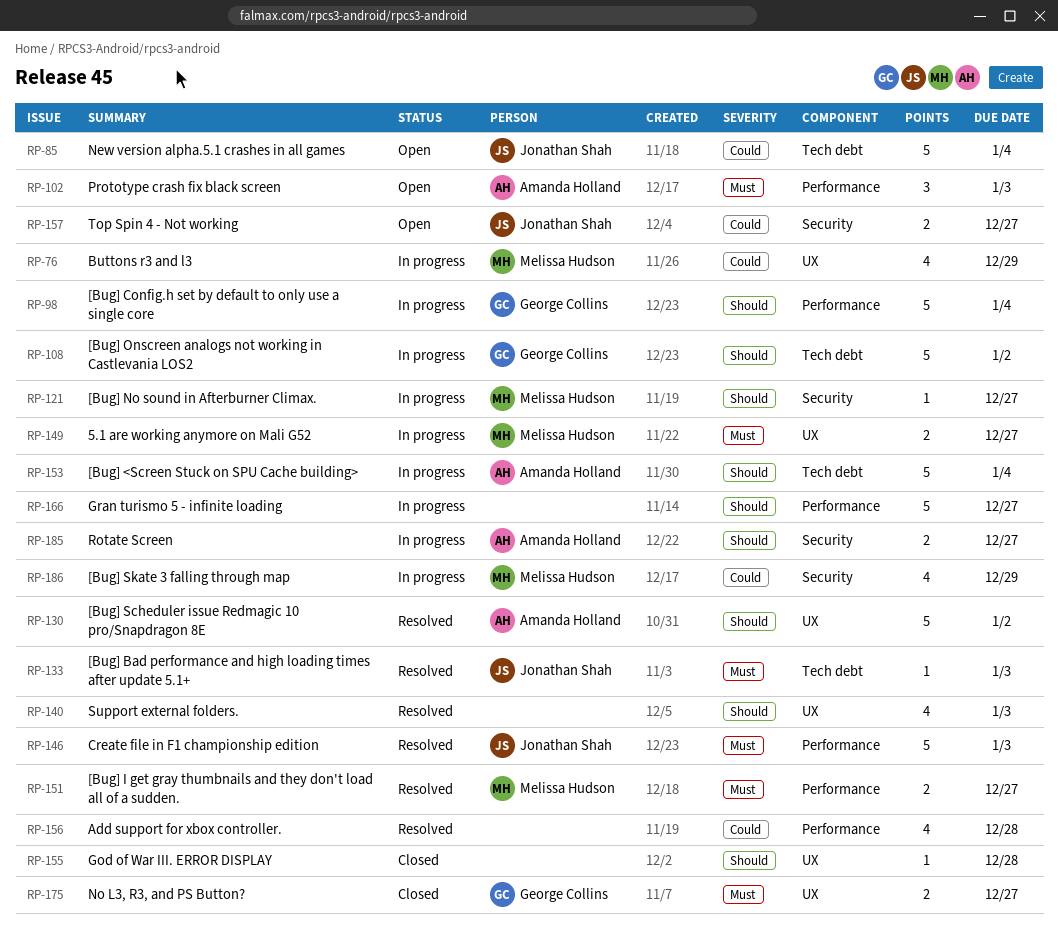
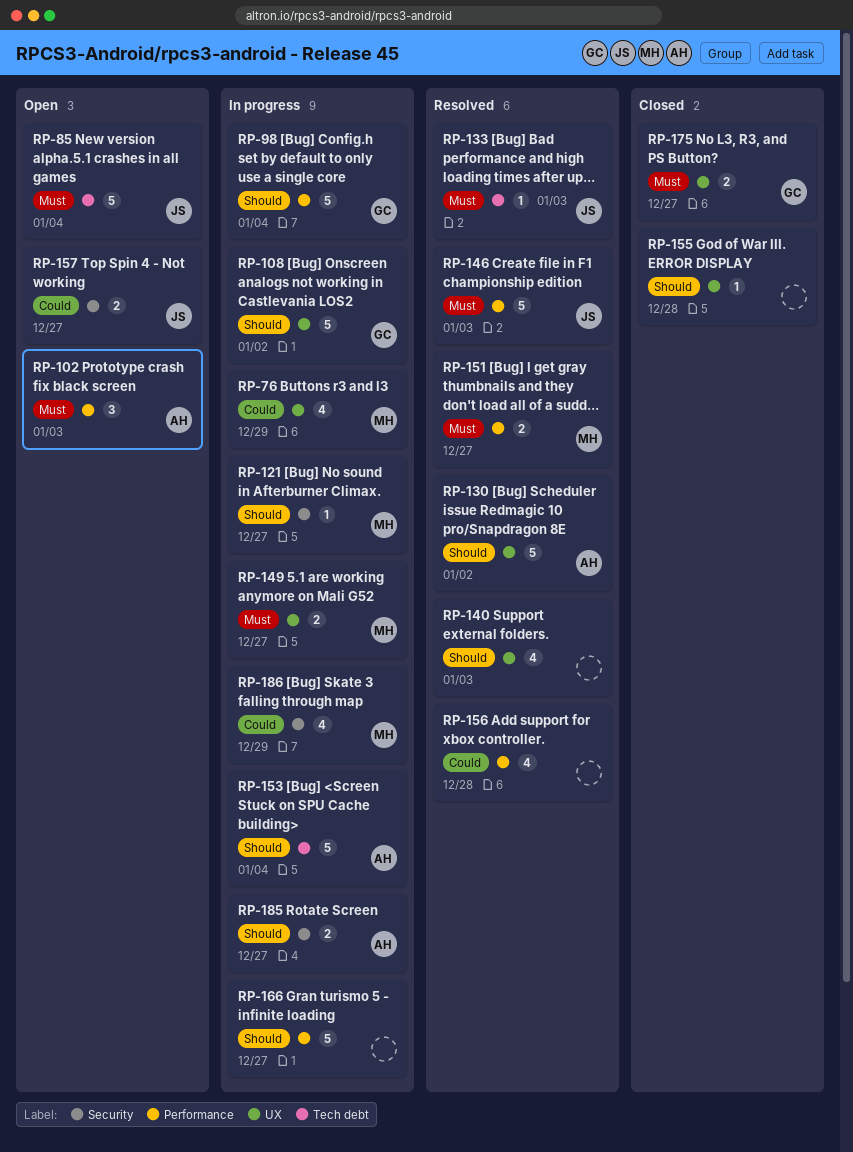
RP-85, priority: Could -> Must
RP-108, label: Tech debt -> UX

